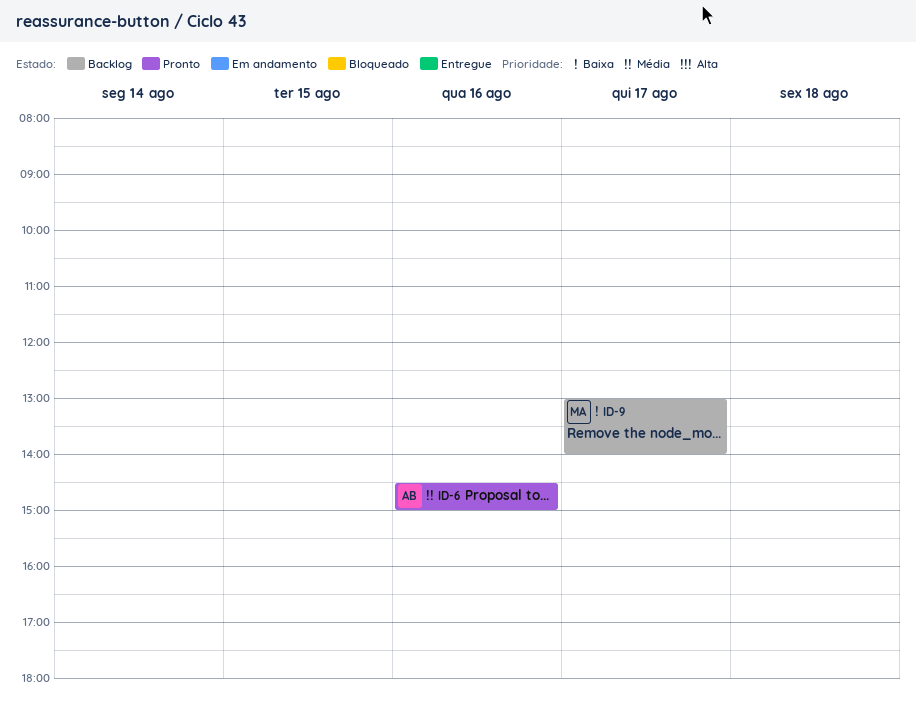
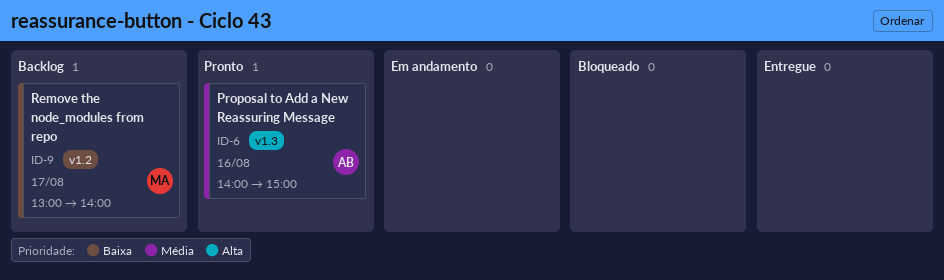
ID-6, begins: 14:30 -> 14:00

